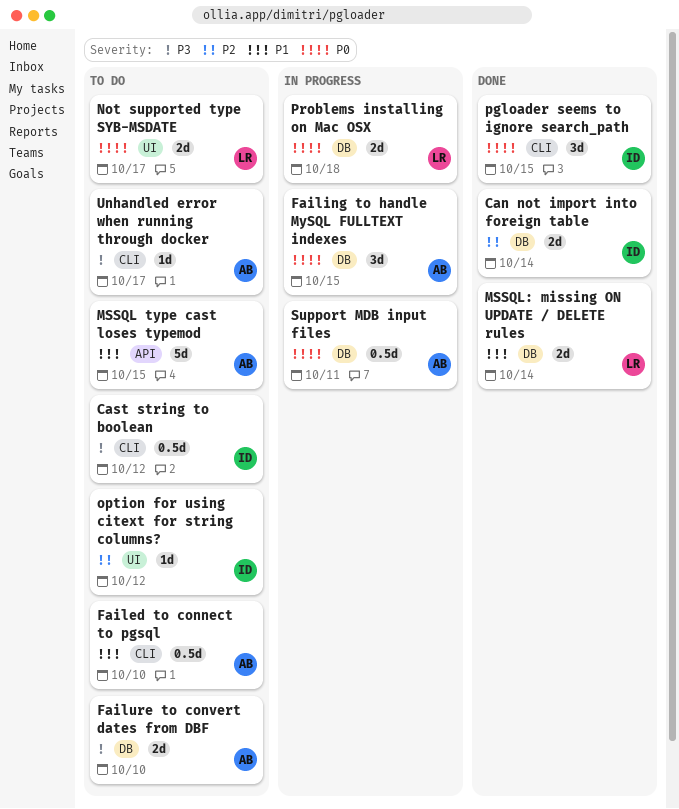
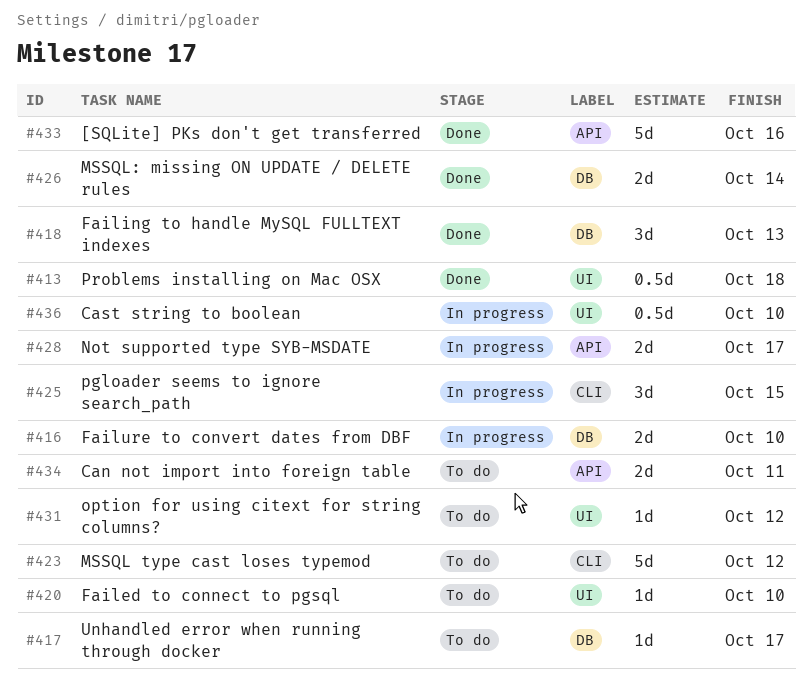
[SQLite] PKs don't get transferred: none -> present
Can not import into foreign table, status: Done -> To do
Can not import into foreign table, label: DB -> API
Can not import into foreign table, due: Oct 14 -> Oct 11
Cast string to boolean, status: To do -> In progress
Cast string to boolean, label: CLI -> UI
Cast string to boolean, due: Oct 12 -> Oct 10
Failed to connect to pgsql, label: CLI -> UI
Failed to connect to pgsql, estimate: 0.5d -> 1d
Failing to handle MySQL FULLTEXT indexes, status: In progress -> Done
Failing to handle MySQL FULLTEXT indexes, due: Oct 15 -> Oct 13
Failure to convert dates from DBF, status: To do -> In progress
MSSQL type cast loses typemod, label: API -> CLI
MSSQL type cast loses typemod, due: Oct 15 -> Oct 12
Not supported type SYB-MSDATE, status: To do -> In progress
Not supported type SYB-MSDATE, label: UI -> API
pgloader seems to ignore search_path, status: Done -> In progress
Problems installing on Mac OSX, status: In progress -> Done
Problems installing on Mac OSX, label: DB -> UI
Problems installing on Mac OSX, estimate: 2d -> 0.5d
Support MDB input files: present -> none
Unhandled error when running through docker, label: CLI -> DB

